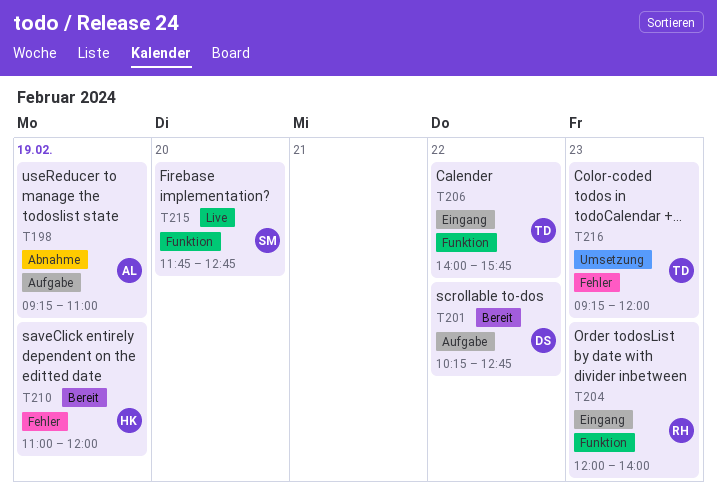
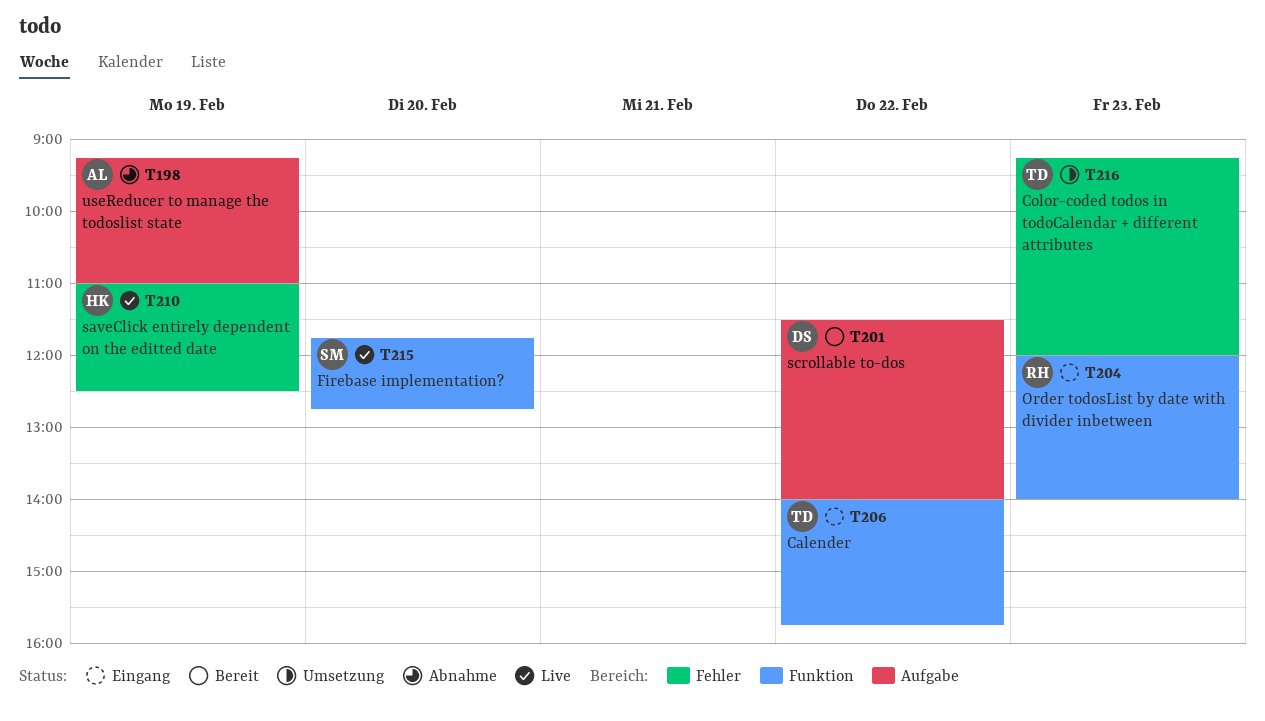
T201, begins: 10:15 -> 11:30
T201, ends: 12:45 -> 14:00
T210, status: Bereit -> Live
T210, ends: 12:00 -> 12:30

